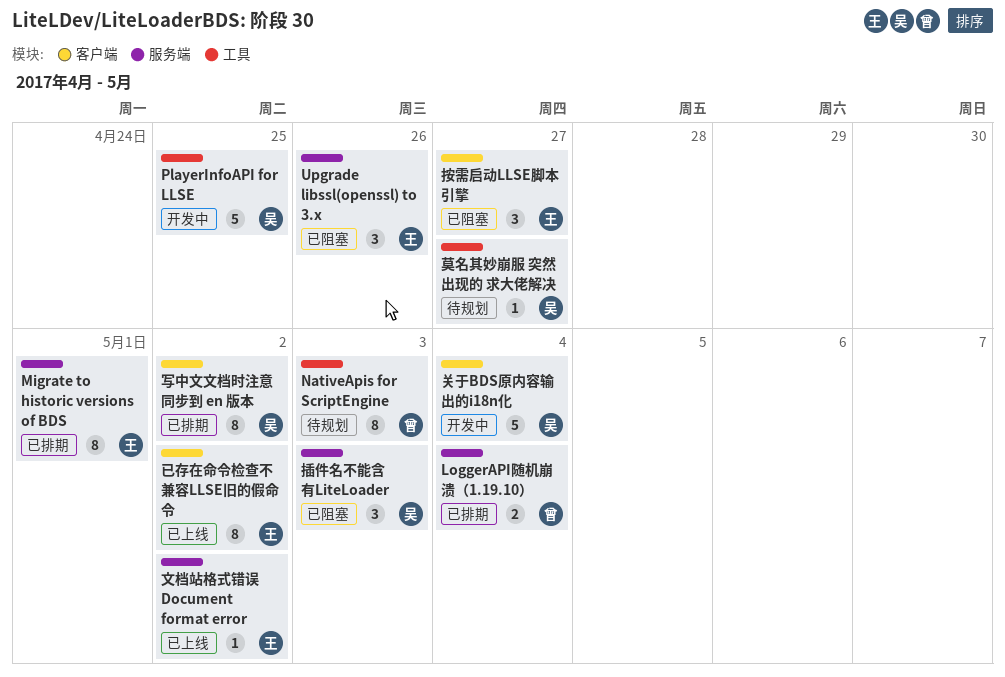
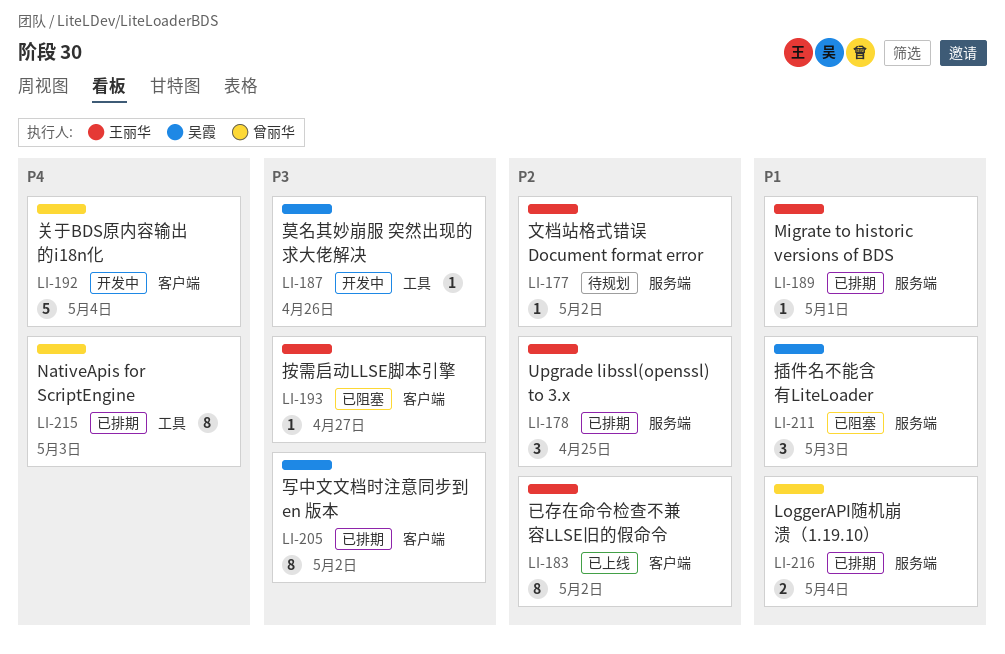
Migrate to historic versions of BDS, estimate: 8 -> 1
NativeApis for ScriptEngine, status: 待规划 -> 已排期
PlayerInfoAPI for LLSE: present -> none
Upgrade libssl(openssl) to 3.x, status: 已阻塞 -> 已排期
Upgrade libssl(openssl) to 3.x, due: Apr 26 -> Apr 25
关于BDS原内容输出的i18n化, owner: 吴霞 -> 曾丽华
按需启动LLSE脚本引擎, estimate: 3 -> 1
文档站格式错误 Document format error, status: 已上线 -> 待规划
莫名其妙崩服 突然出现的 求大佬解决, status: 待规划 -> 开发中
莫名其妙崩服 突然出现的 求大佬解决, due: Apr 27 -> Apr 26

